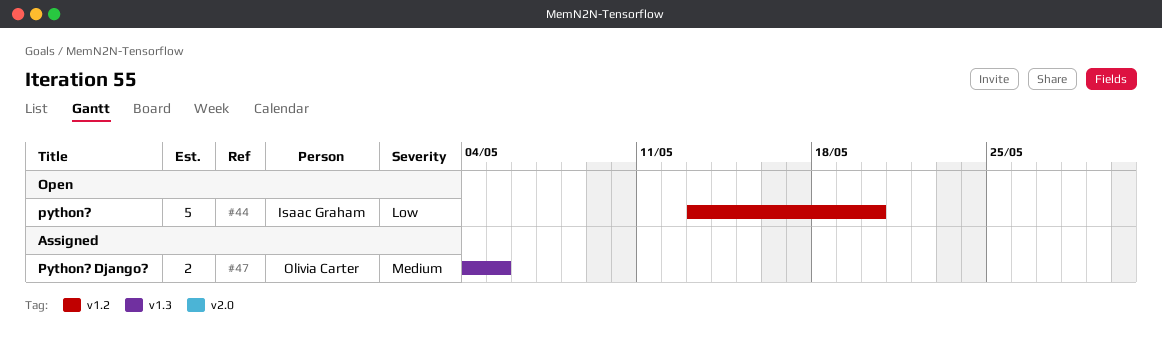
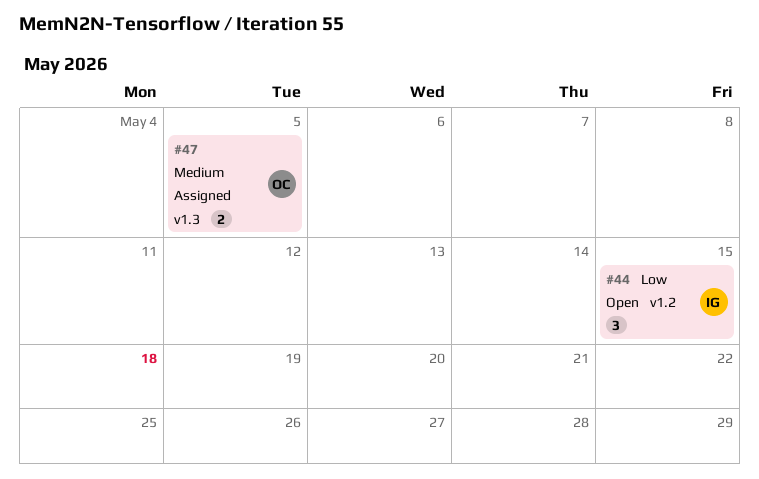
#44, estimate: 5 -> 3
#44, due: May 20 -> May 15

